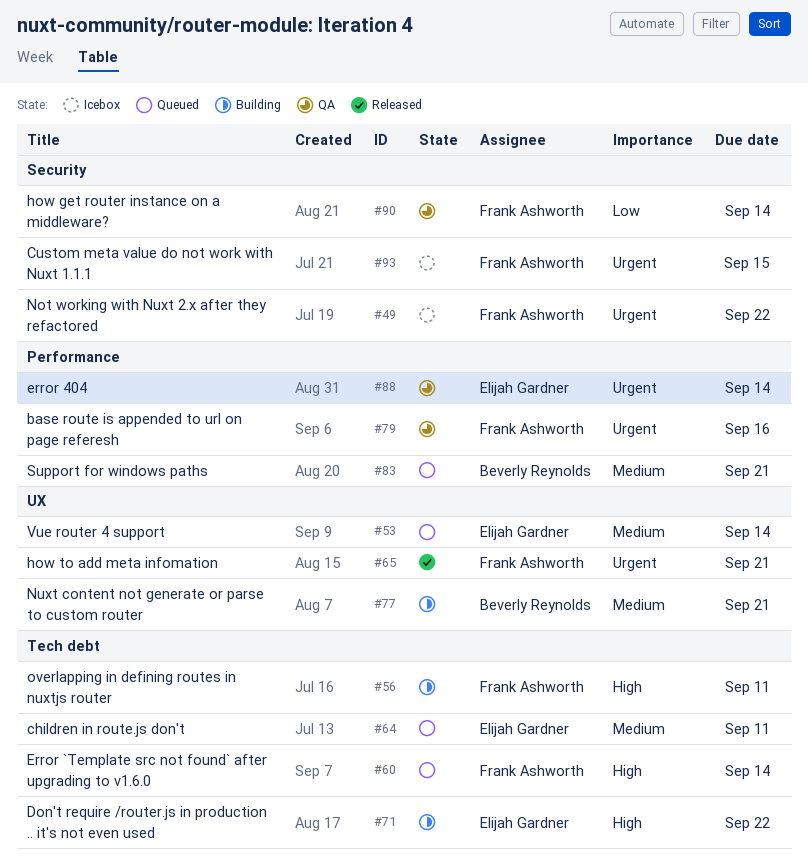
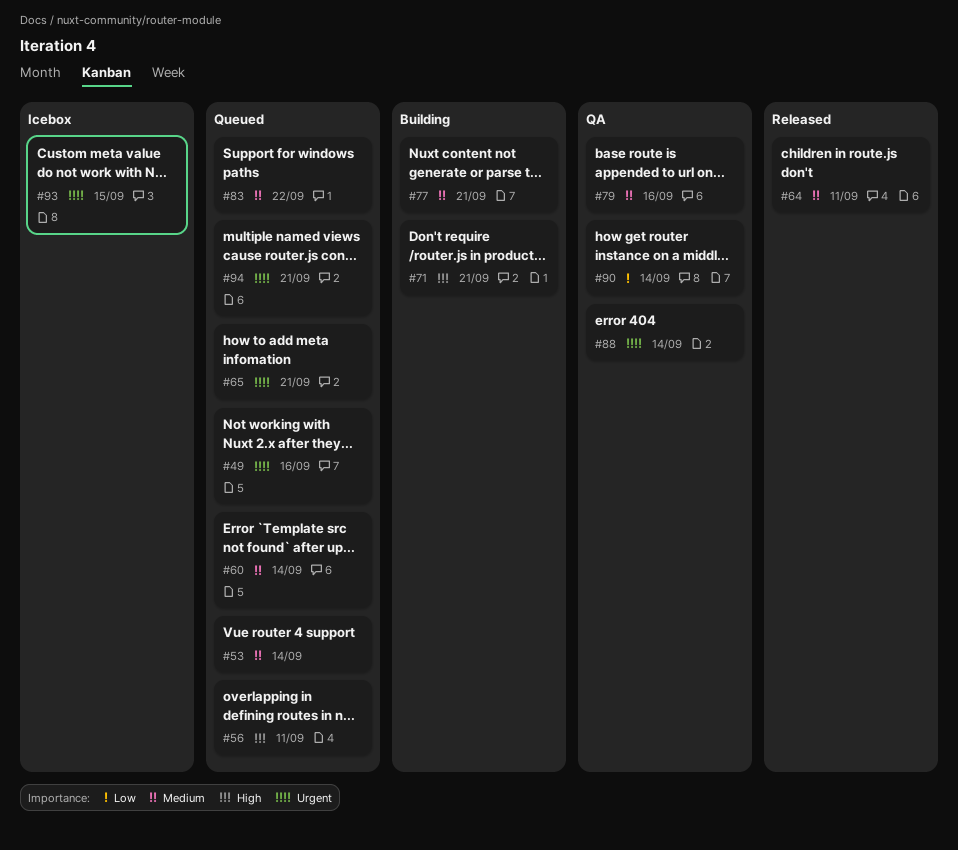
#49, status: Icebox -> Queued
#49, due: Sep 22 -> Sep 16
#56, status: Building -> Queued
#60, priority: High -> Medium
#64, status: Queued -> Released
#65, status: Released -> Queued
#71, due: Sep 22 -> Sep 21
#79, priority: Urgent -> Medium
#83, due: Sep 21 -> Sep 22
#94: none -> present

